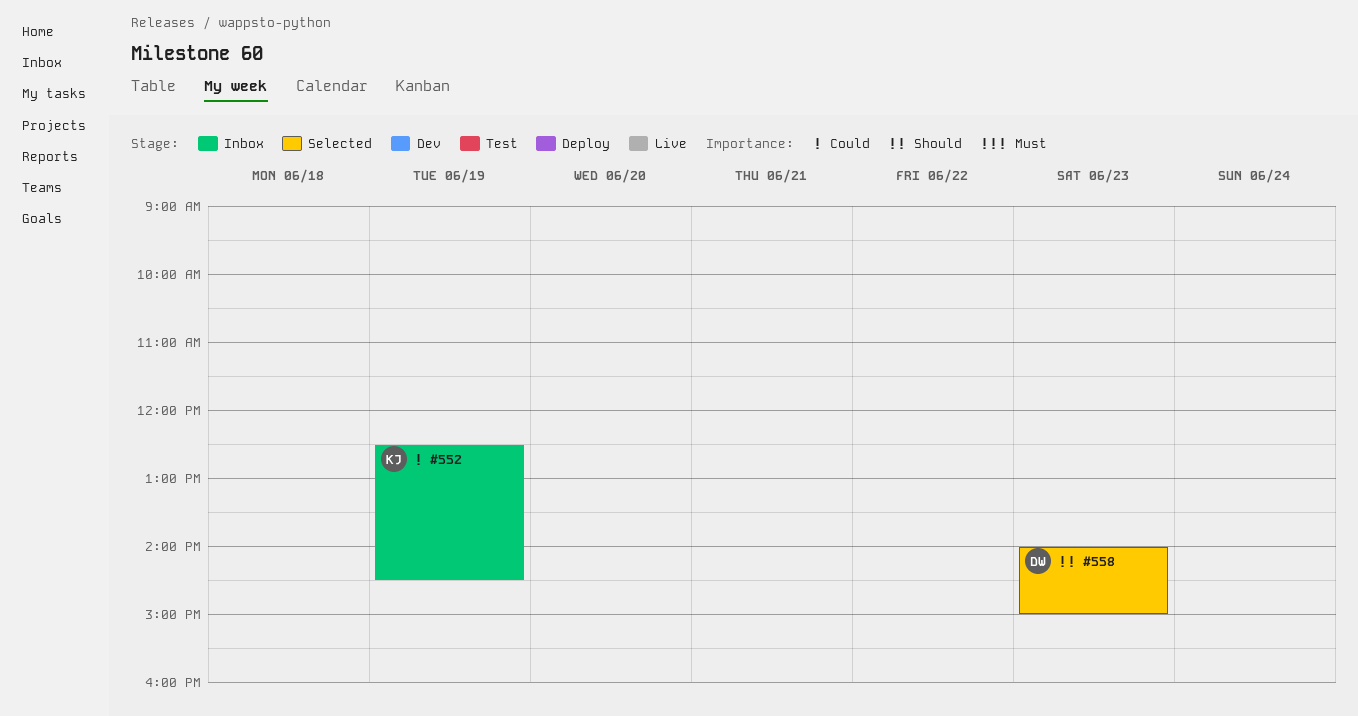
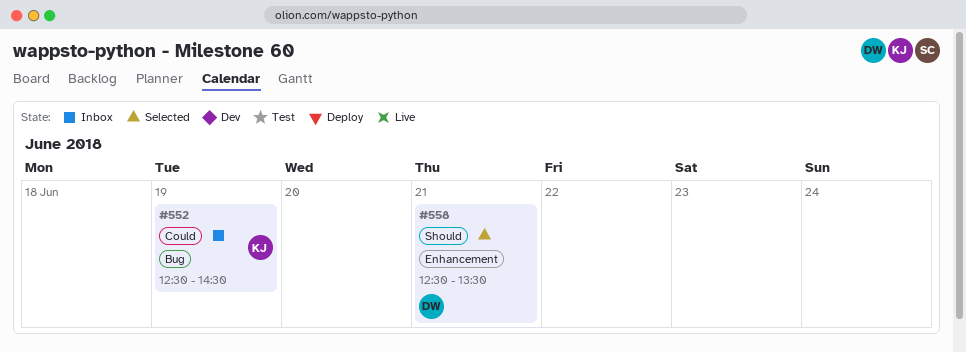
#558, day: Jun 23 -> Jun 21
#558, begins: 14:00 -> 12:30
#558, ends: 15:00 -> 13:30

